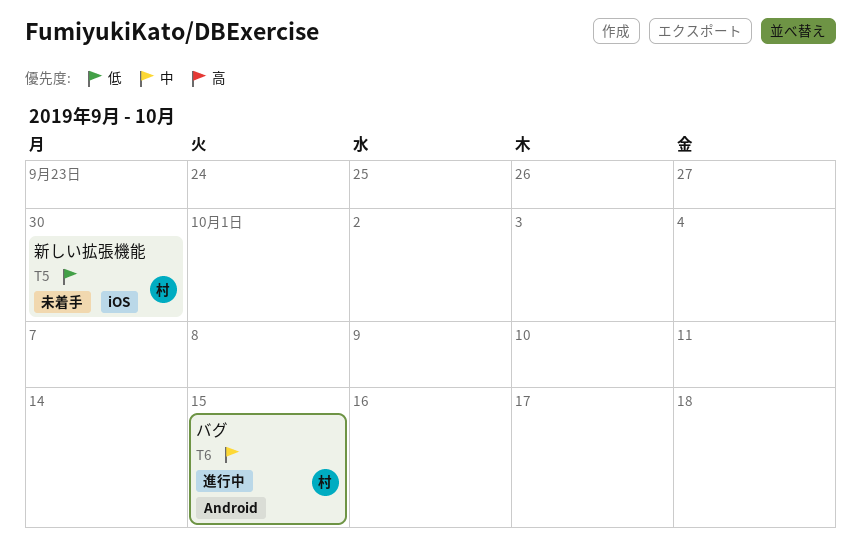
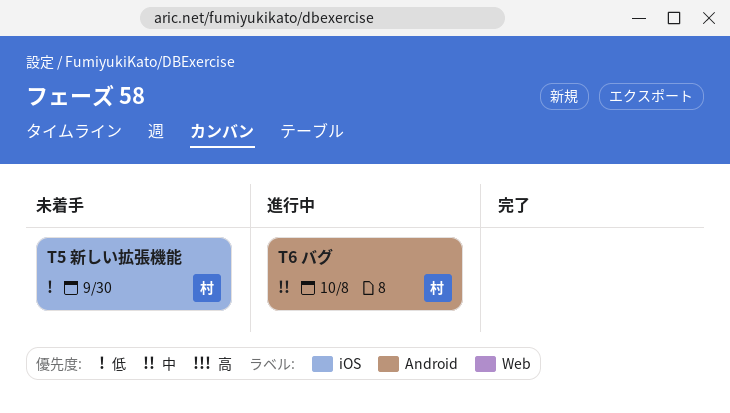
T6, due: Oct 15 -> Oct 8

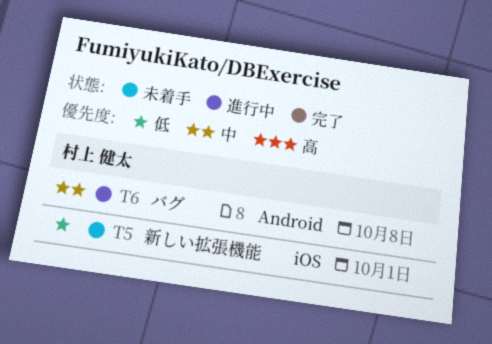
T5, due: Sep 30 -> Oct 1

